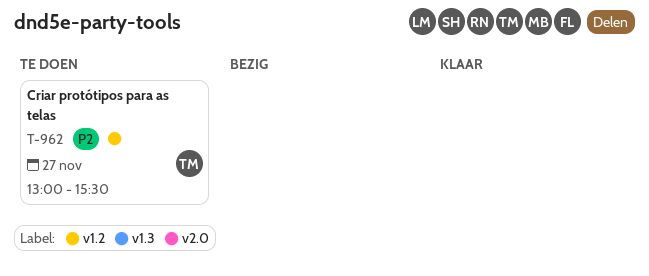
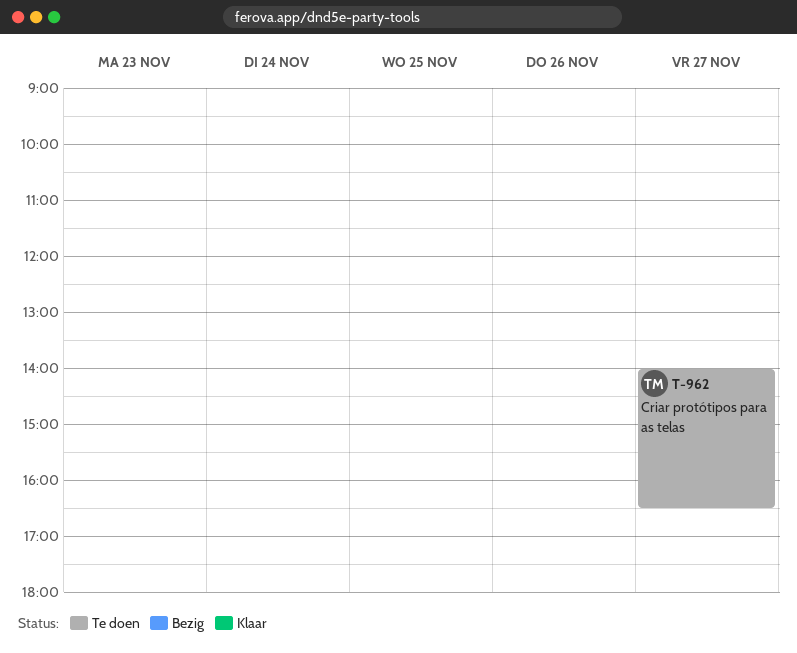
T-962, begins: 13:00 -> 14:00
T-962, ends: 15:30 -> 16:30

